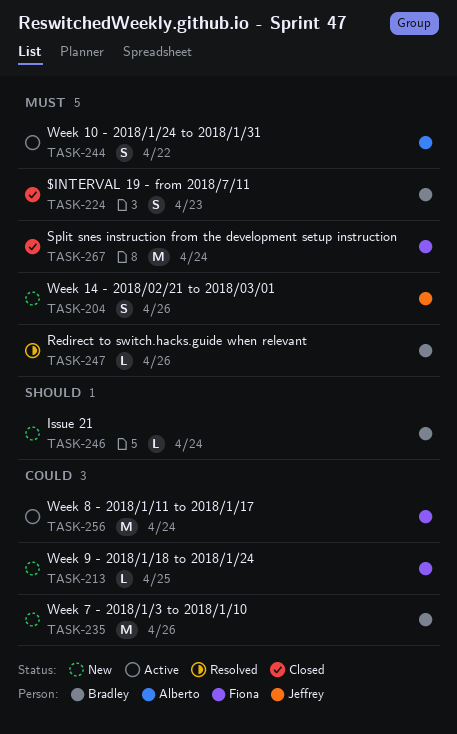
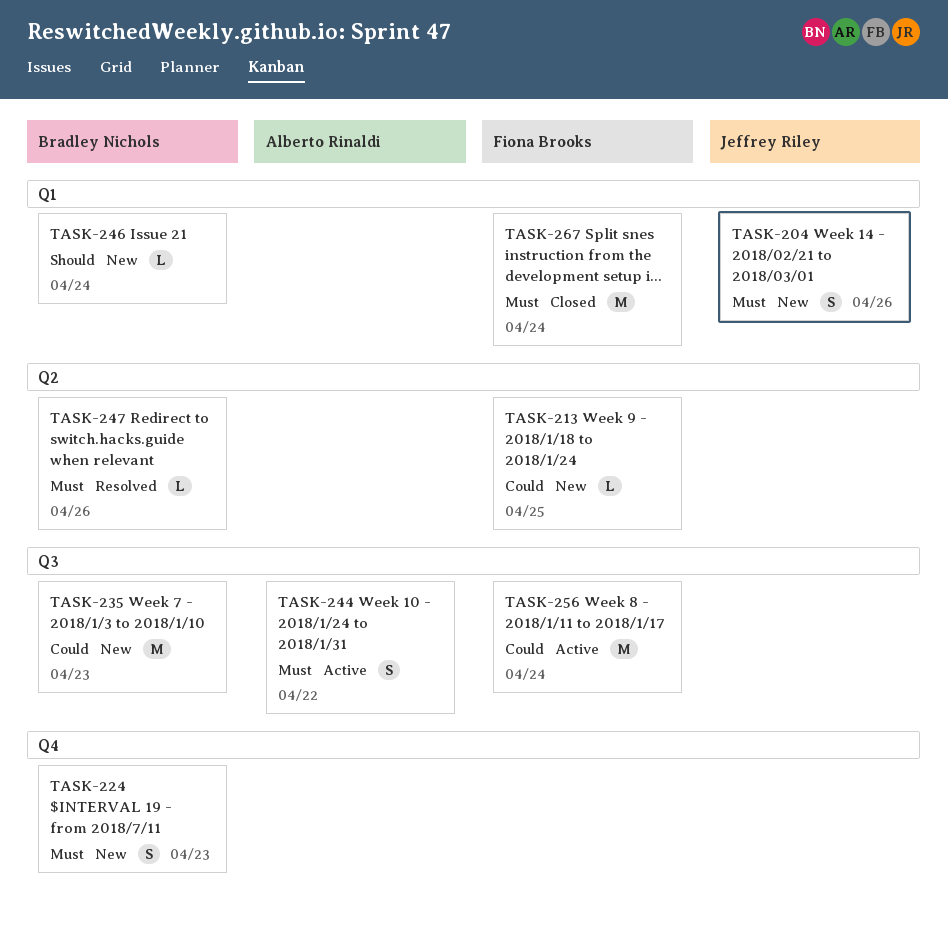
TASK-224, status: Closed -> New
TASK-235, due: Apr 26 -> Apr 23

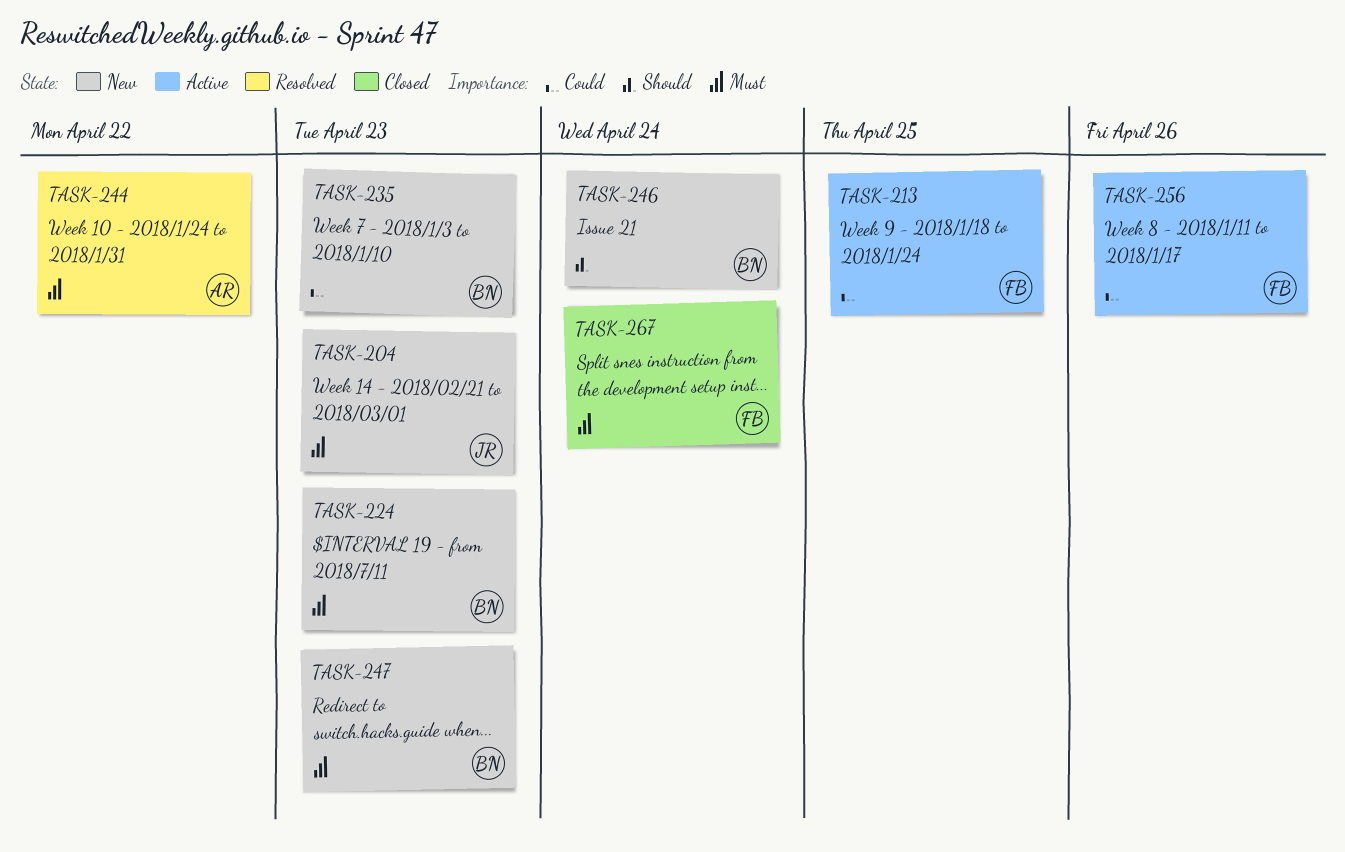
TASK-204, due: Apr 26 -> Apr 23
TASK-213, status: New -> Active
TASK-244, status: Active -> Resolved
TASK-247, status: Resolved -> New
TASK-247, due: Apr 26 -> Apr 23
TASK-256, due: Apr 24 -> Apr 26

